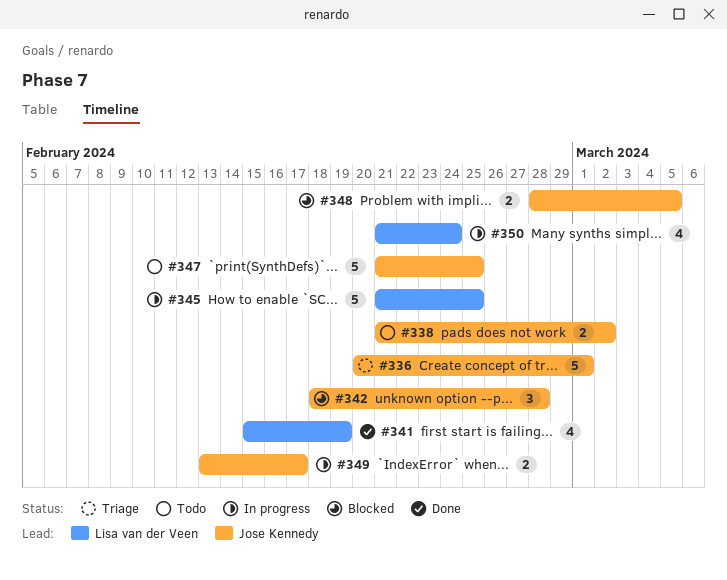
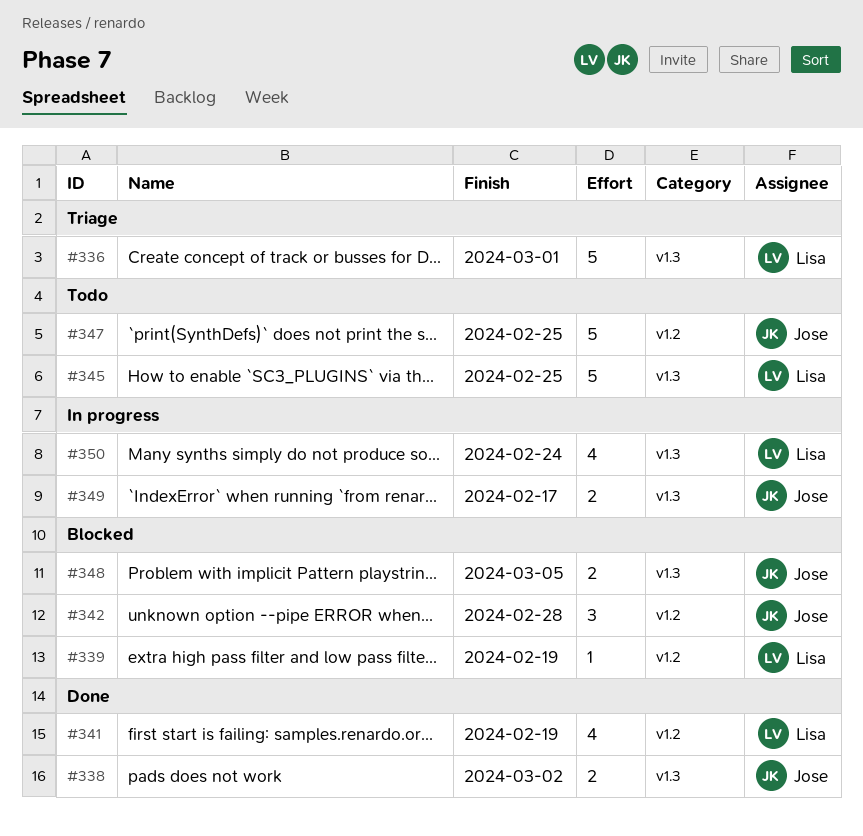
#336, owner: Jose Kennedy -> Lisa van der Veen
#338, status: Todo -> Done
#339: none -> present
#345, status: In progress -> Todo

